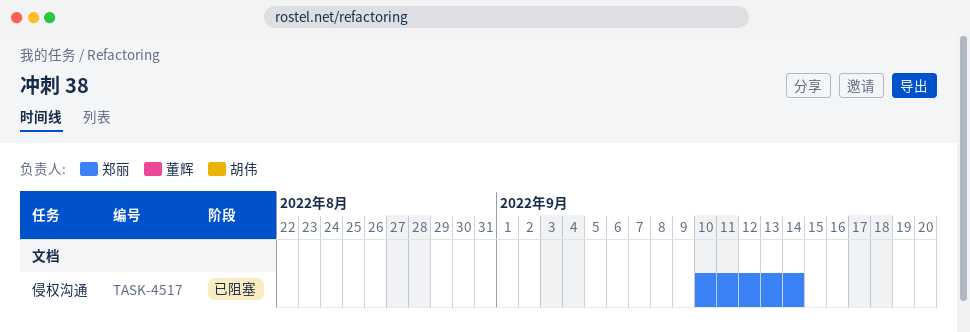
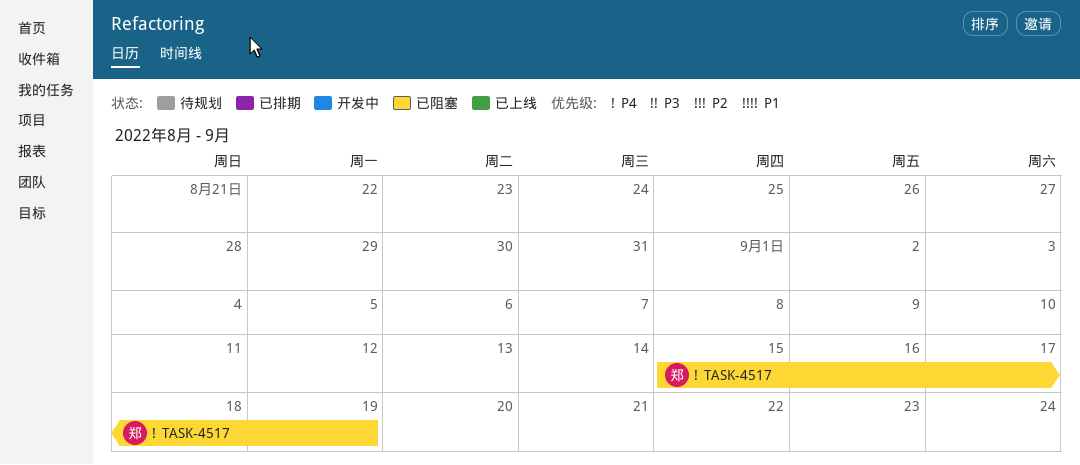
TASK-4517, start: Sep 10 -> Sep 15
TASK-4517, due: Sep 14 -> Sep 19

